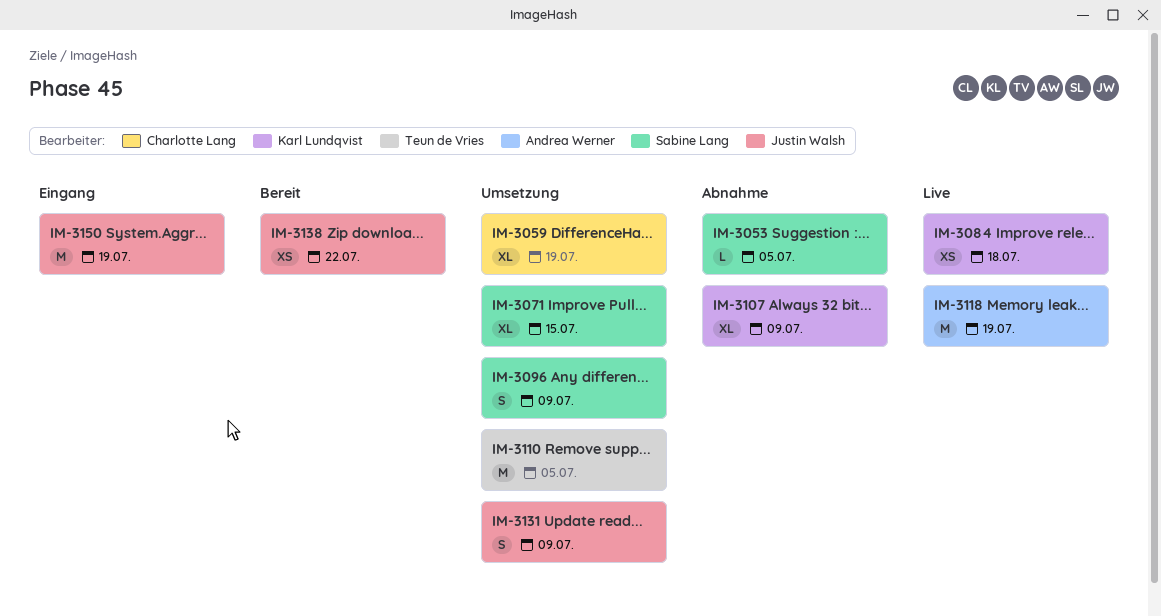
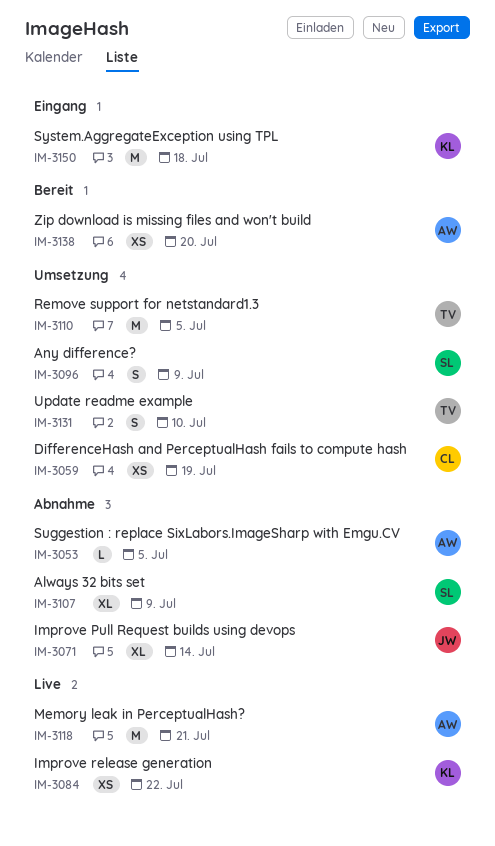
IM-3053, owner: Sabine Lang -> Andrea Werner
IM-3059, estimate: XL -> XS
IM-3071, status: Umsetzung -> Abnahme
IM-3071, owner: Sabine Lang -> Justin Walsh
IM-3071, due: Jul 15 -> Jul 14
IM-3084, due: Jul 18 -> Jul 22
IM-3107, owner: Karl Lundqvist -> Sabine Lang
IM-3118, due: Jul 19 -> Jul 21
IM-3131, owner: Justin Walsh -> Teun de Vries
IM-3131, due: Jul 9 -> Jul 10
IM-3138, owner: Justin Walsh -> Andrea Werner
IM-3138, due: Jul 22 -> Jul 20
IM-3150, owner: Justin Walsh -> Karl Lundqvist
IM-3150, due: Jul 19 -> Jul 18

